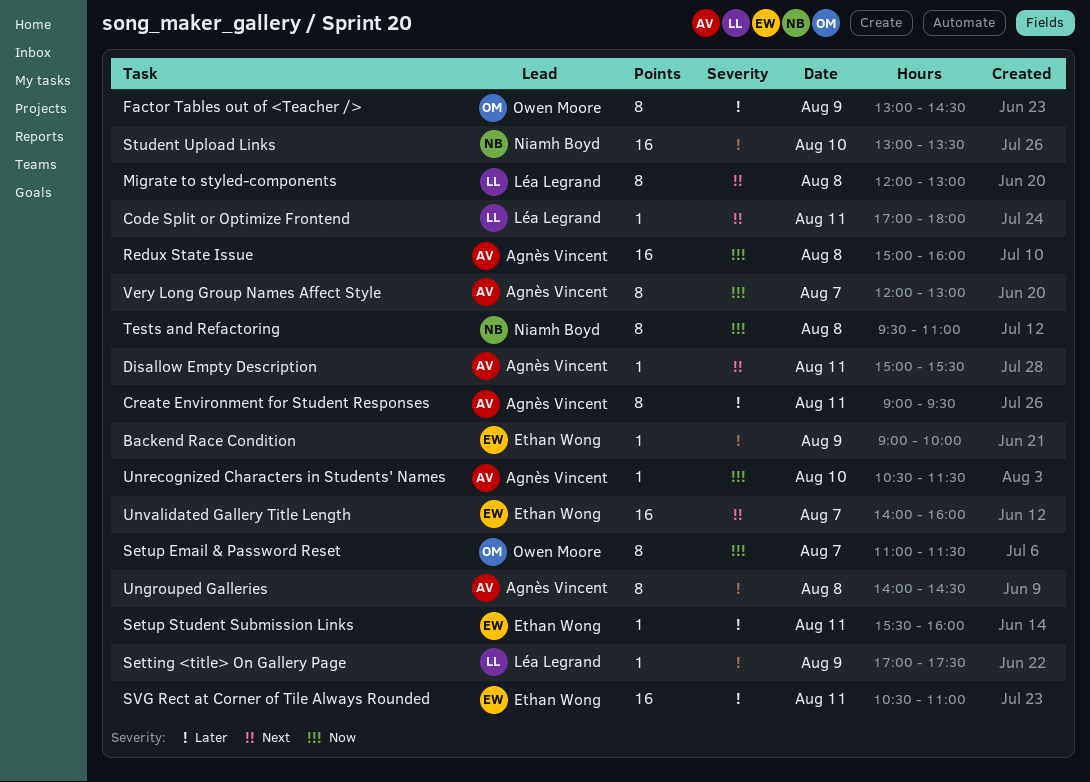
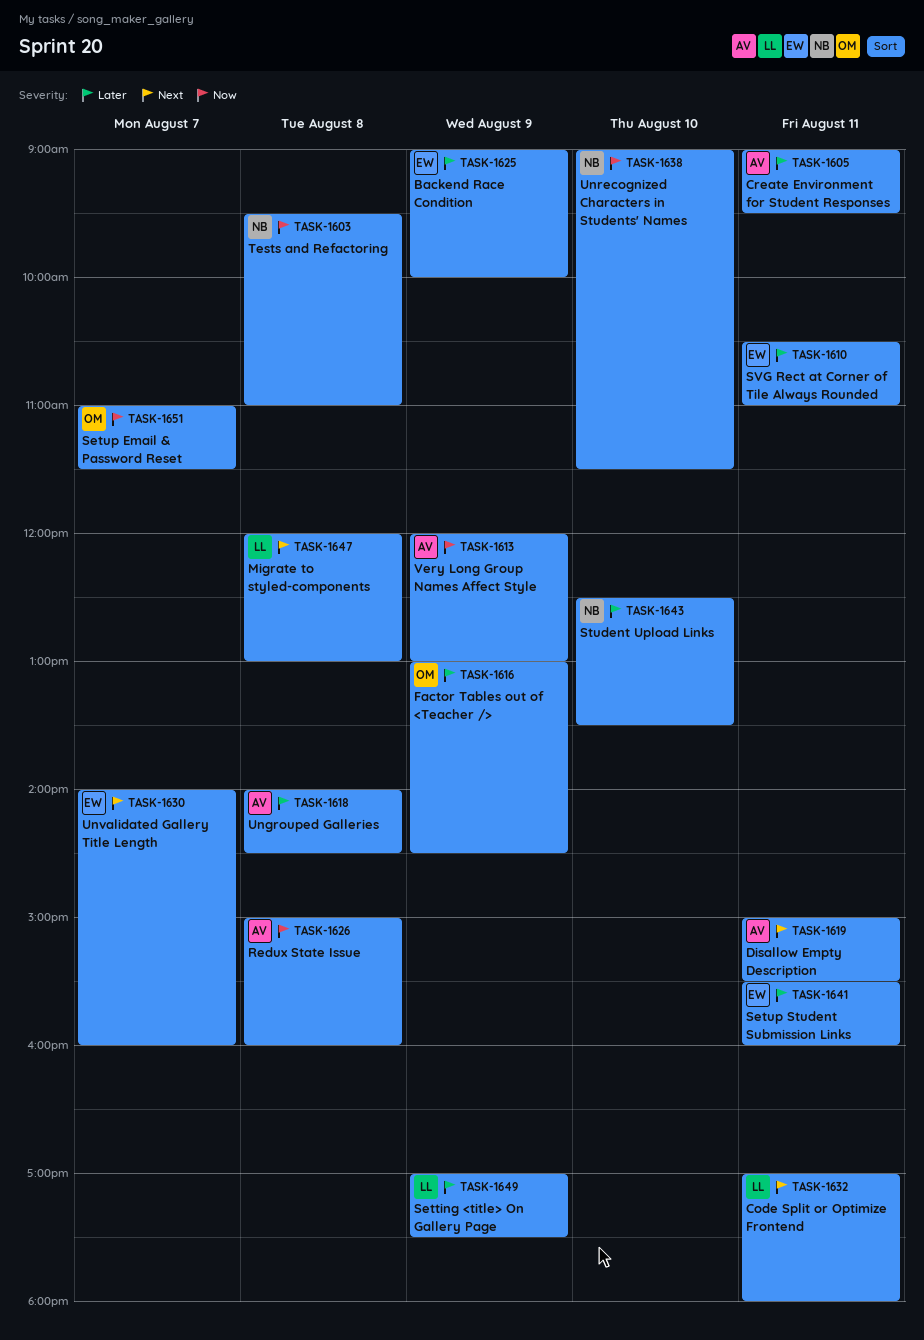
Student Upload Links, begins: 13:00 -> 12:30
Unrecognized Characters in Students' Names, owner: Agnès Vincent -> Niamh Boyd
Unrecognized Characters in Students' Names, begins: 10:30 -> 09:00
Very Long Group Names Affect Style, day: Aug 7 -> Aug 9

